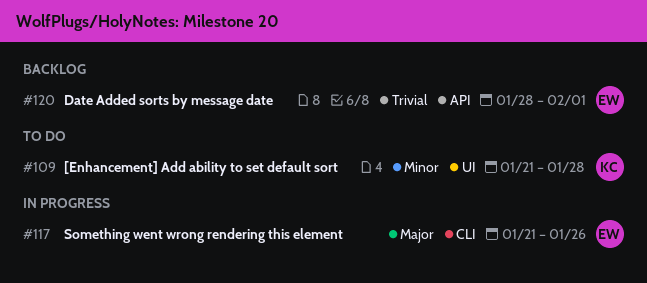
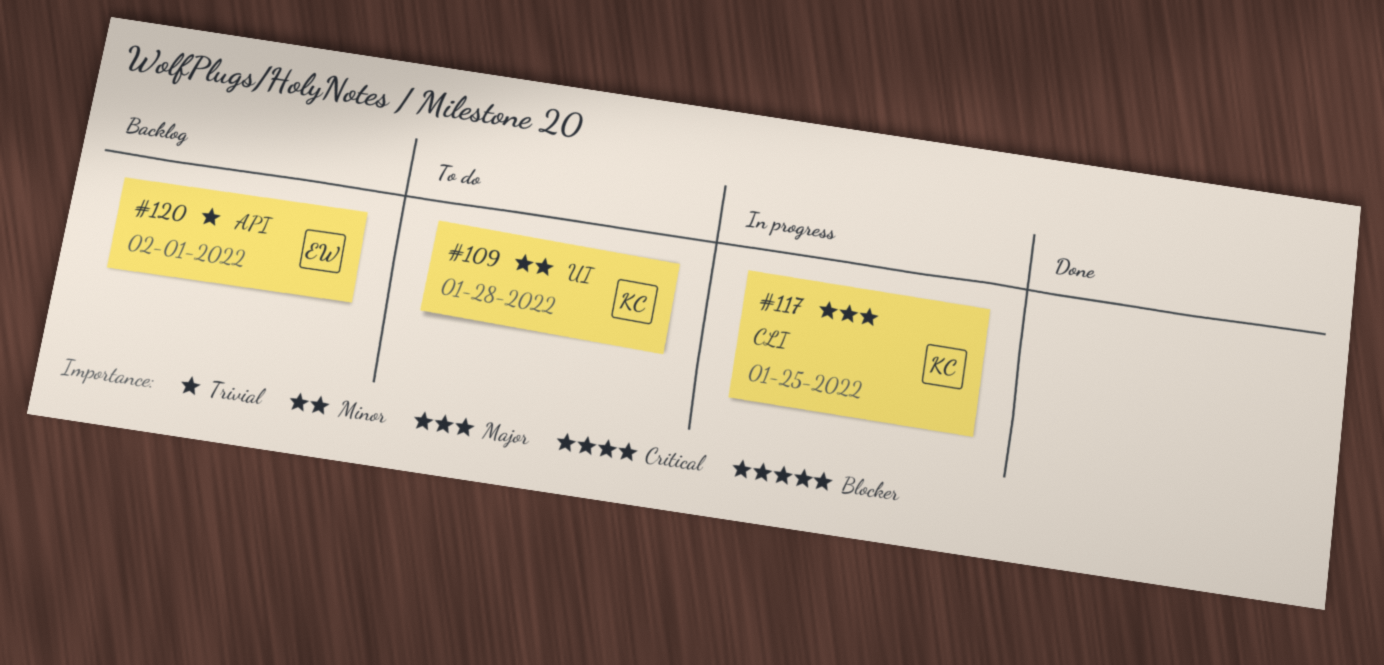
#117, owner: EW -> KC
#117, due: Jan 26 -> Jan 25

